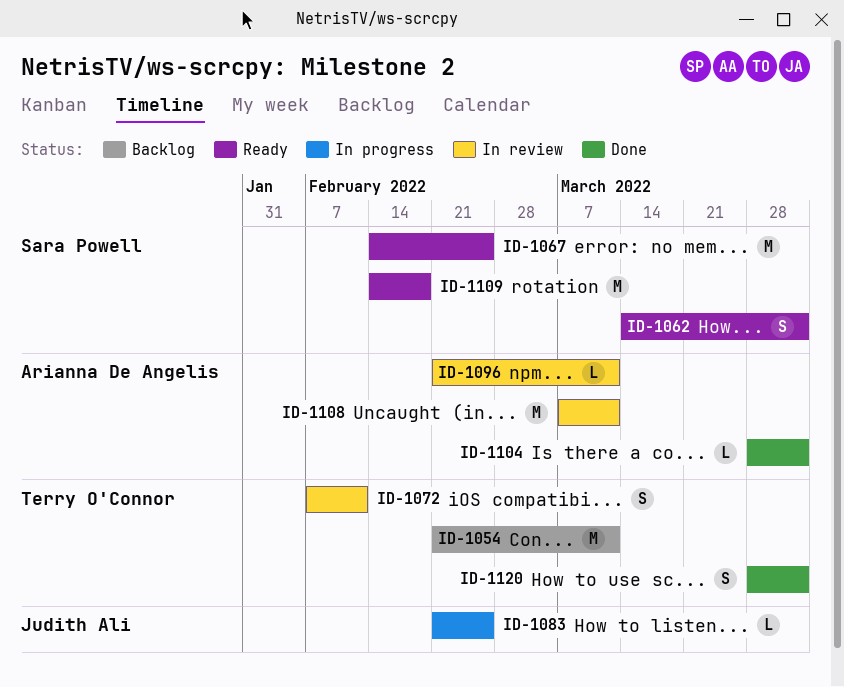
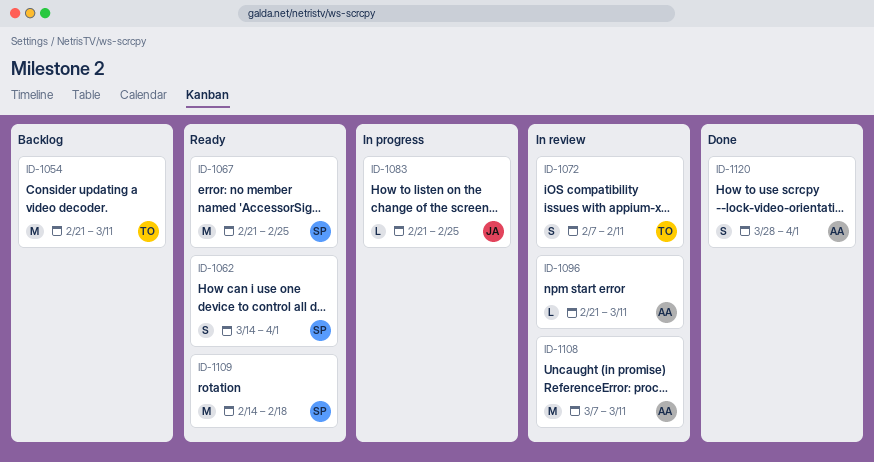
ID-1067, start: Feb 14 -> Feb 21
ID-1104: present -> none
ID-1120, owner: Terry O'Connor -> Arianna De Angelis

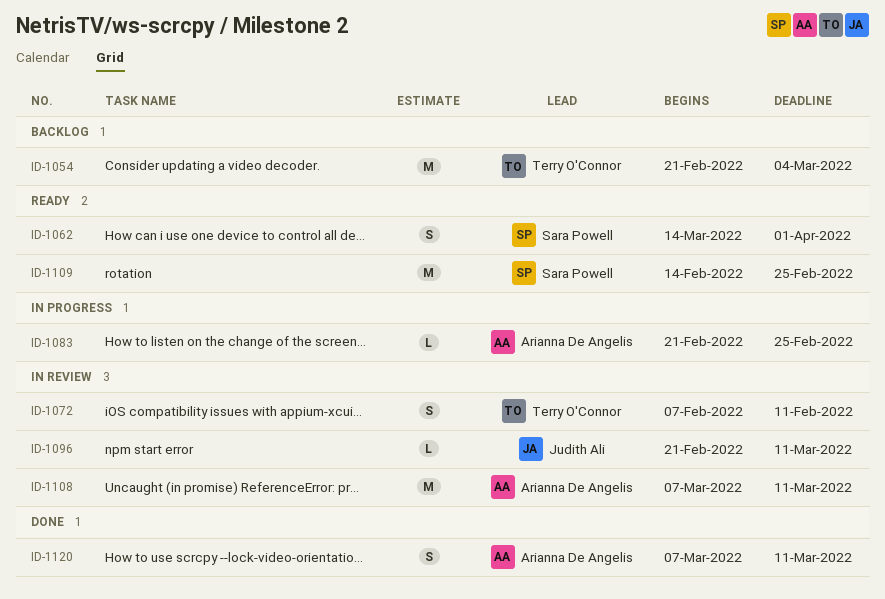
ID-1054, due: Mar 11 -> Mar 4
ID-1067: present -> none
ID-1083, owner: Judith Ali -> Arianna De Angelis
ID-1096, owner: Arianna De Angelis -> Judith Ali
ID-1109, due: Feb 18 -> Feb 25
ID-1120, start: Mar 28 -> Mar 7
ID-1120, due: Apr 1 -> Mar 11

